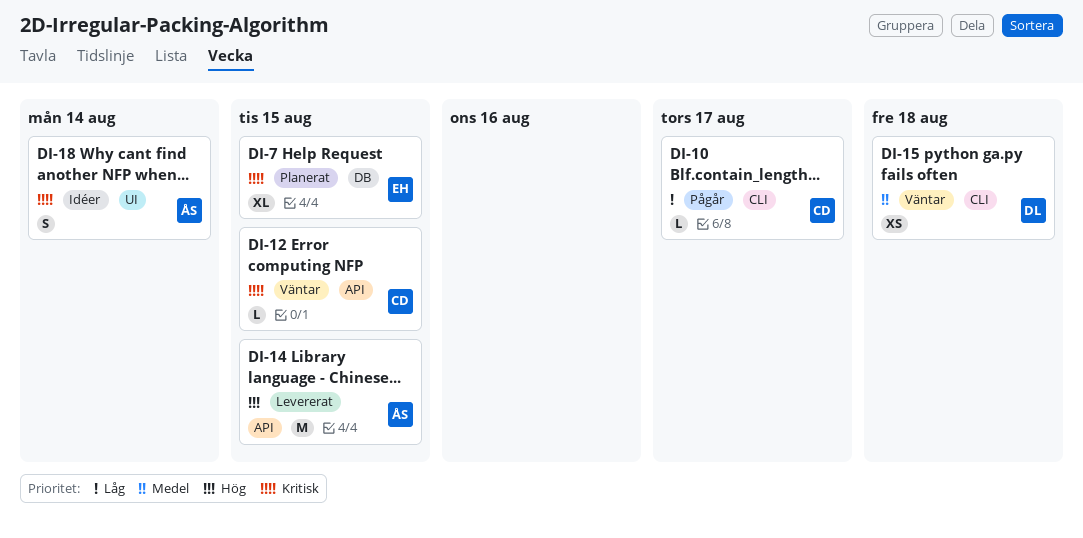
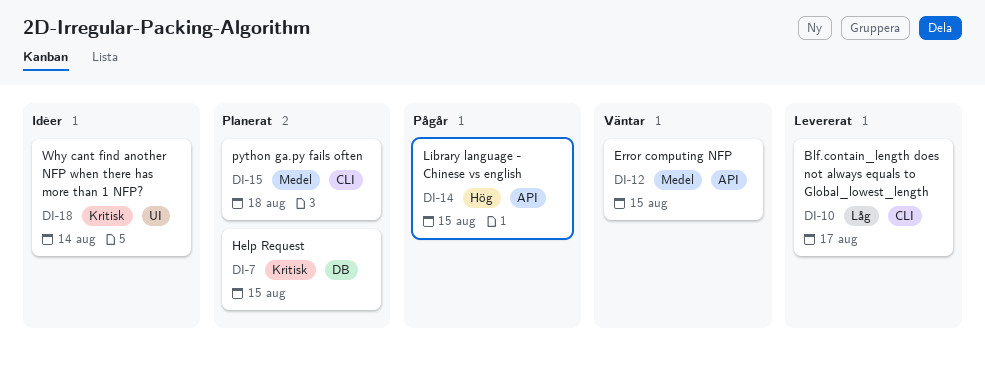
DI-10, status: Pågår -> Levererat
DI-12, priority: Kritisk -> Medel
DI-14, status: Levererat -> Pågår
DI-15, status: Väntar -> Planerat

